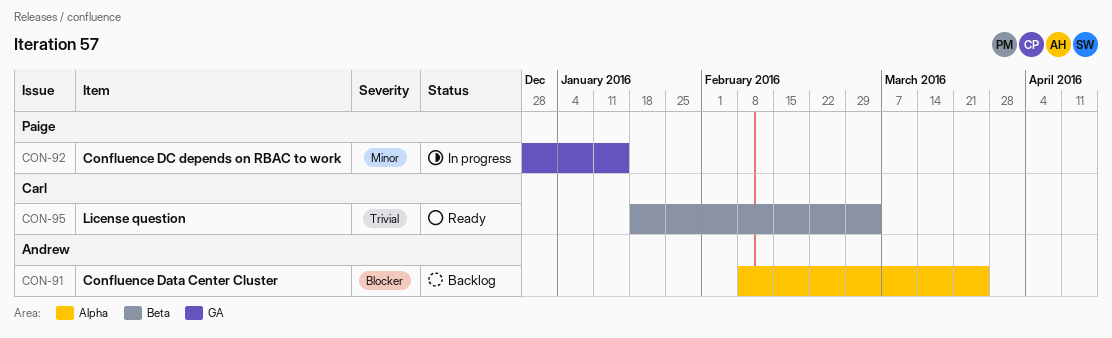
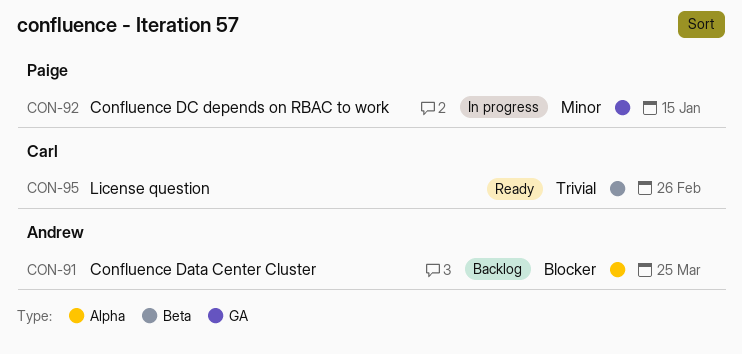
CON-95, due: Mar 4 -> Feb 26

